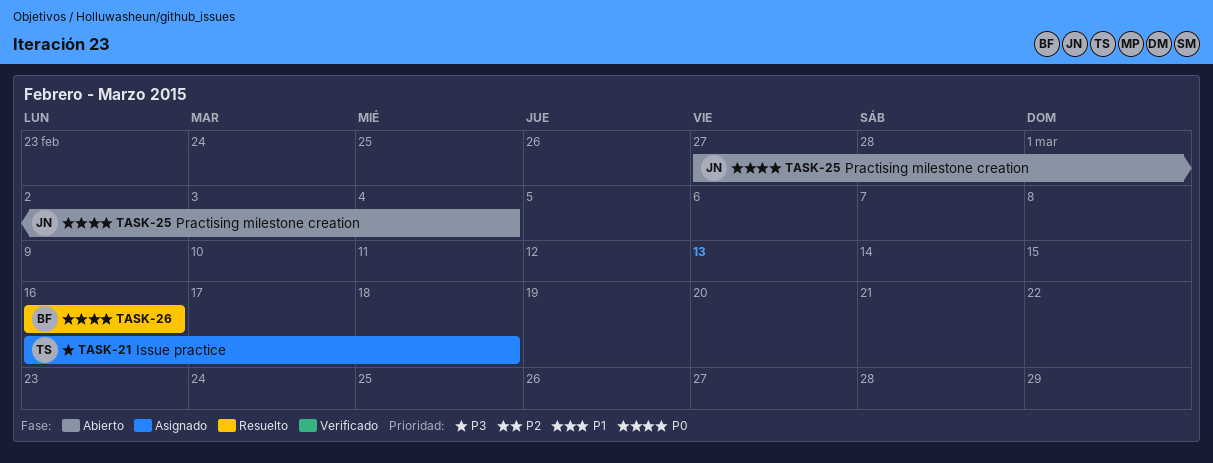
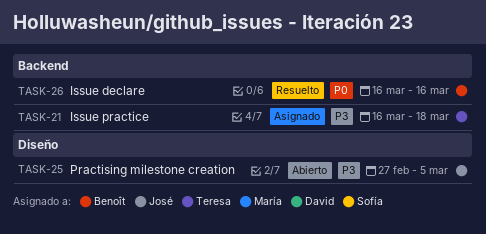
TASK-25, priority: P0 -> P3
TASK-25, due: Mar 4 -> Mar 5

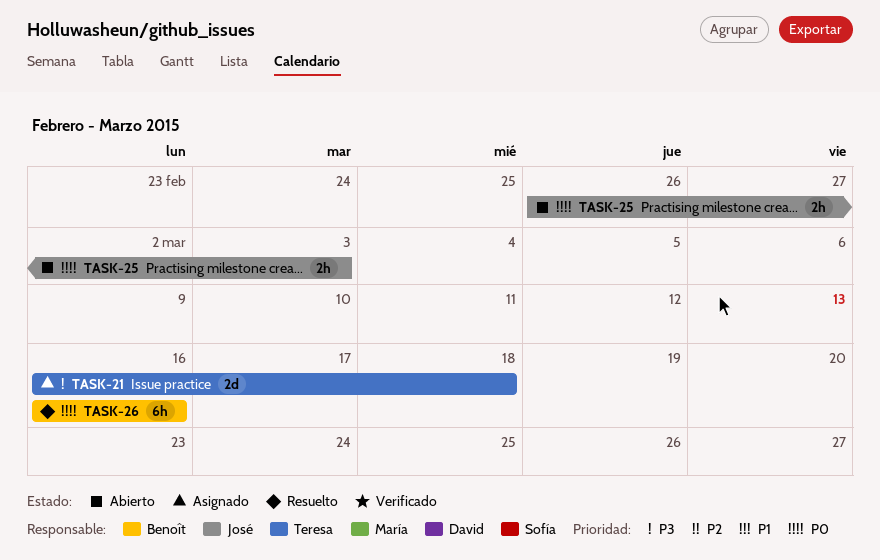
TASK-25, priority: P3 -> P0
TASK-25, start: Feb 27 -> Feb 26
TASK-25, due: Mar 5 -> Mar 3

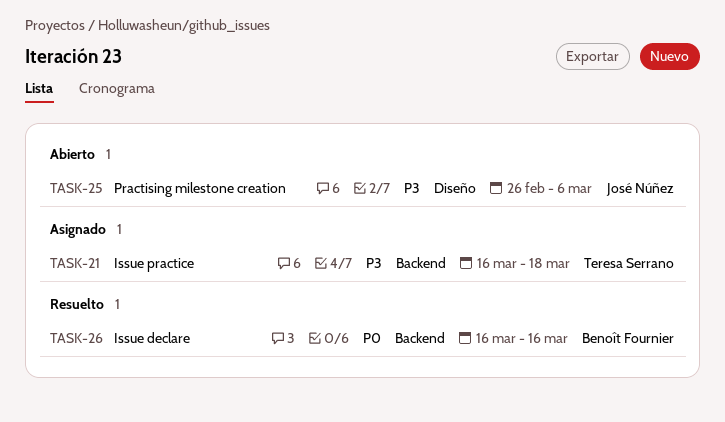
TASK-25, priority: P0 -> P3
TASK-25, due: Mar 3 -> Mar 6

